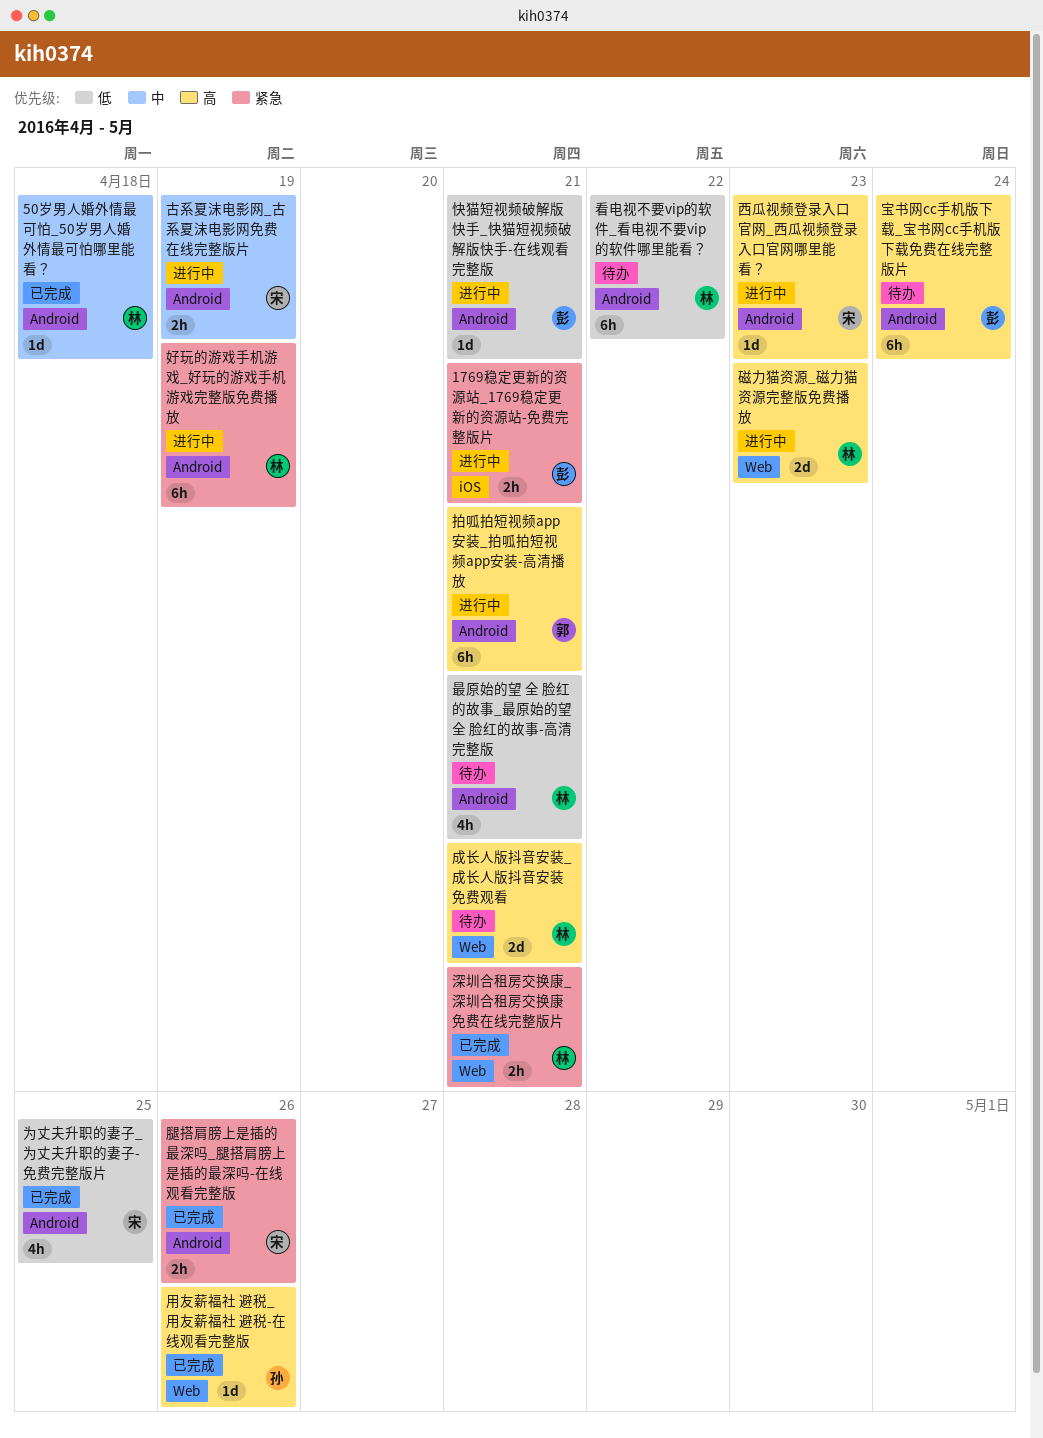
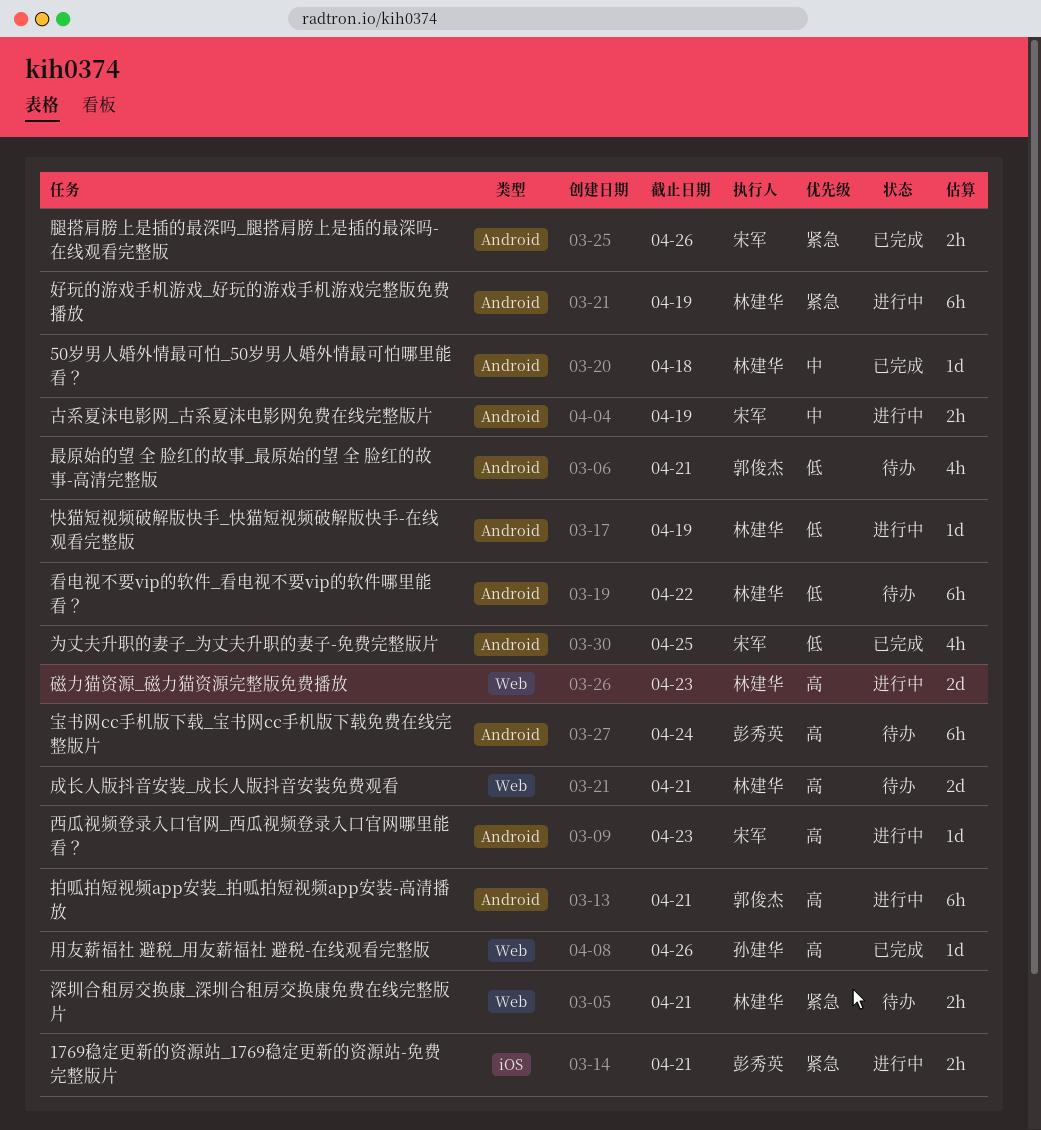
快猫短视频破解版快手_快猫短视频破解版快手-在线观看完整版, owner: 彭秀英 -> 林建华
快猫短视频破解版快手_快猫短视频破解版快手-在线观看完整版, due: Apr 21 -> Apr 19
最原始的望 全 脸红的故事_最原始的望 全 脸红的故事-高清完整版, owner: 林建华 -> 郭俊杰
深圳合租房交换康_深圳合租房交换康免费在线完整版片, status: 已完成 -> 待办

